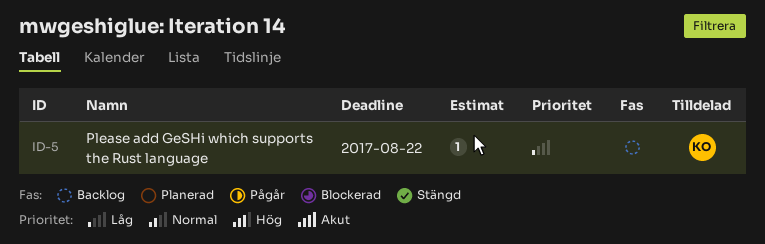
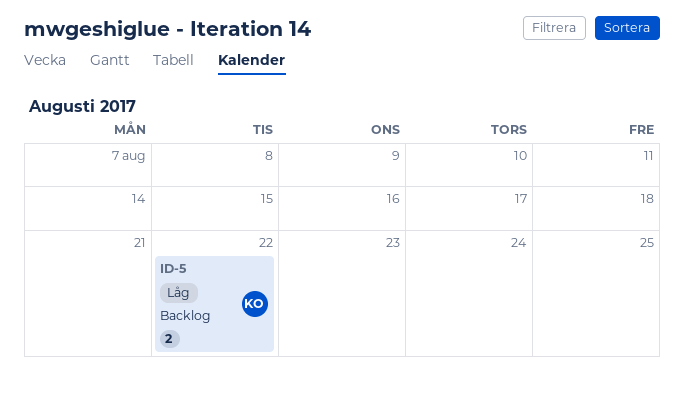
ID-5, estimate: 1 -> 2

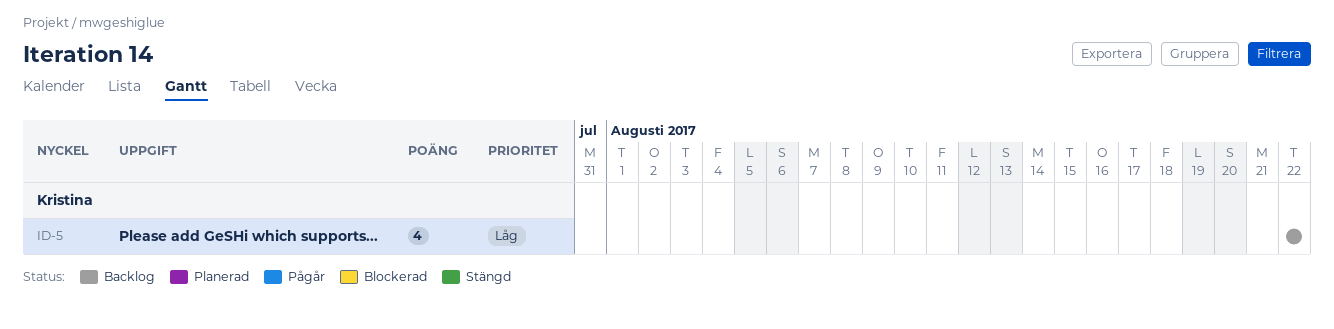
ID-5, estimate: 2 -> 4

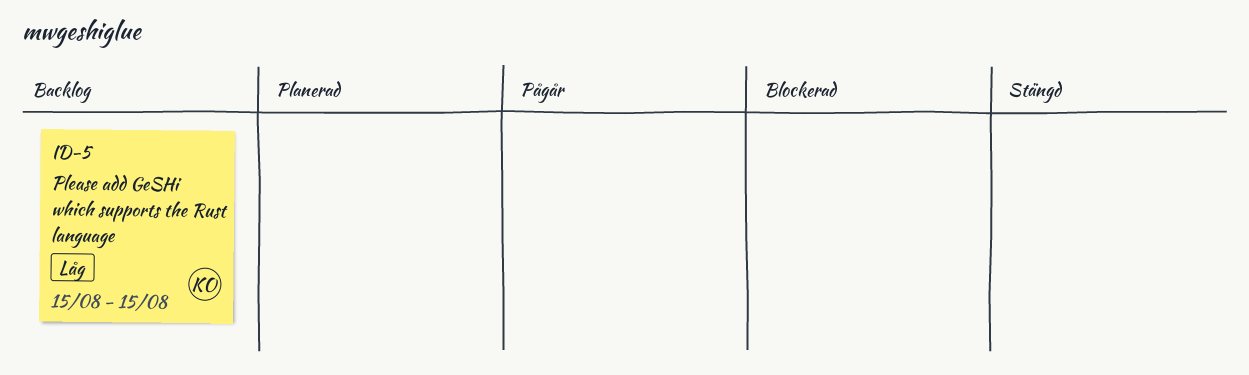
ID-5, start: Aug 22 -> Aug 15
ID-5, due: Aug 22 -> Aug 15

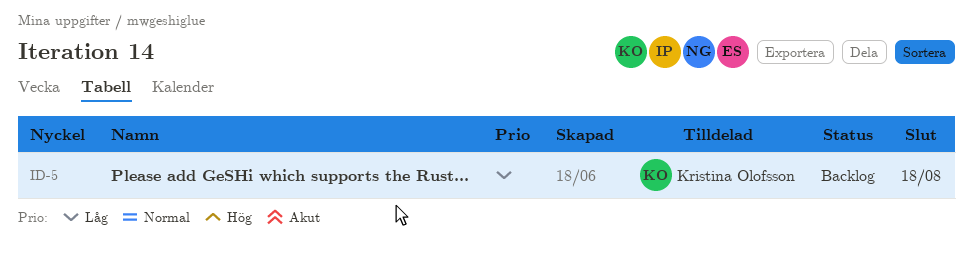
ID-5, due: Aug 15 -> Aug 18

